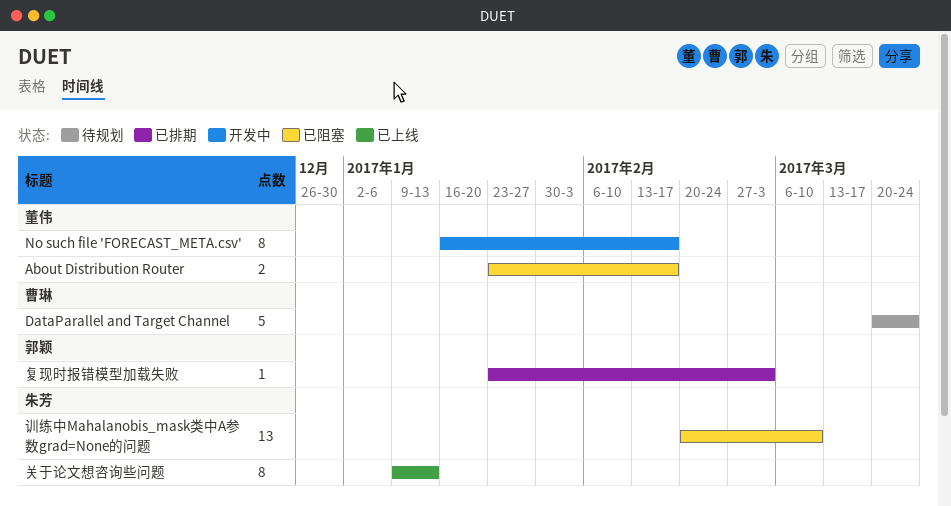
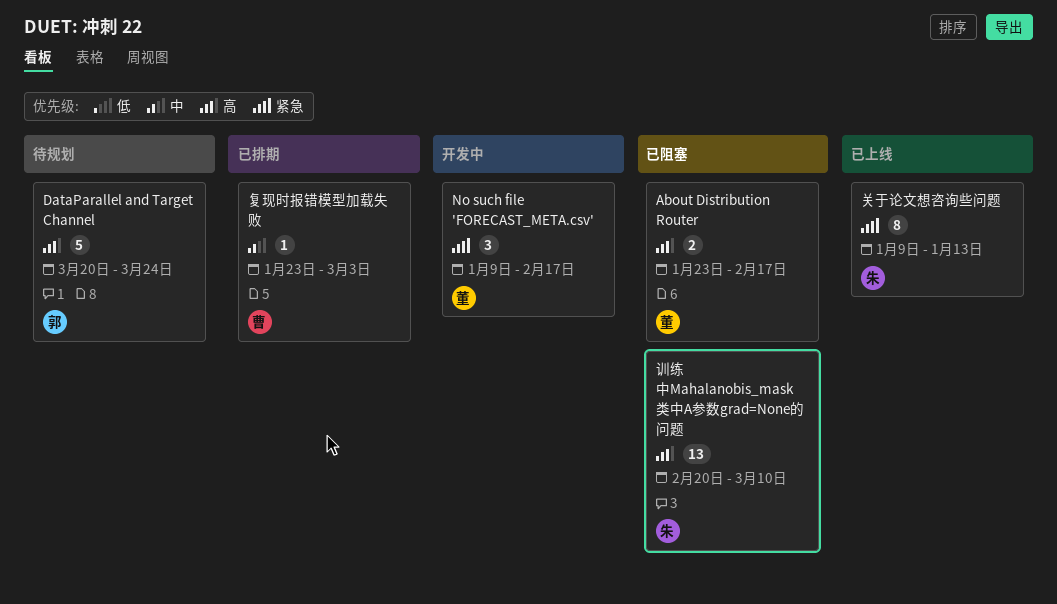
DataParallel and Target Channel, owner: 曹琳 -> 郭颖
No such file 'FORECAST_META.csv', estimate: 8 -> 3
No such file 'FORECAST_META.csv', start: Jan 16 -> Jan 9
复现时报错模型加载失败, owner: 郭颖 -> 曹琳

